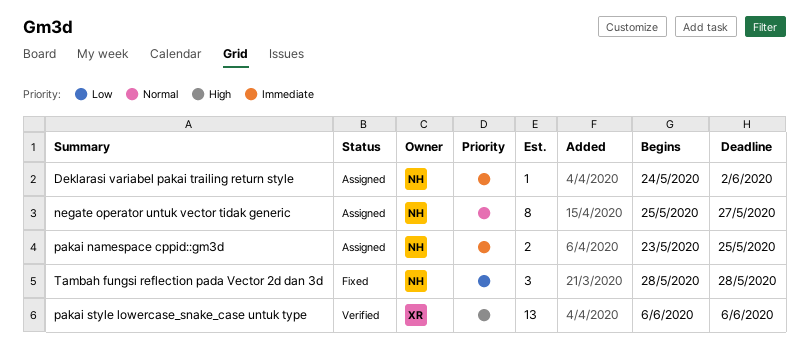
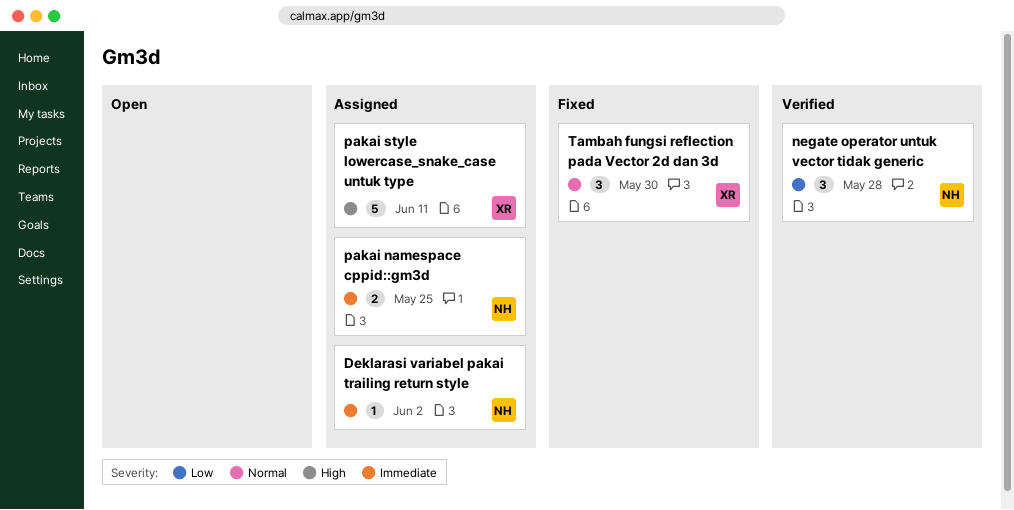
negate operator untuk vector tidak generic, status: Assigned -> Verified
negate operator untuk vector tidak generic, priority: Normal -> Low
negate operator untuk vector tidak generic, estimate: 8 -> 3
negate operator untuk vector tidak generic, due: May 27 -> May 28
pakai style lowercase_snake_case untuk type, status: Verified -> Assigned
pakai style lowercase_snake_case untuk type, estimate: 13 -> 5
pakai style lowercase_snake_case untuk type, due: Jun 6 -> Jun 11
Tambah fungsi reflection pada Vector 2d dan 3d, owner: NH -> XR
Tambah fungsi reflection pada Vector 2d dan 3d, priority: Low -> Normal
Tambah fungsi reflection pada Vector 2d dan 3d, due: May 28 -> May 30

